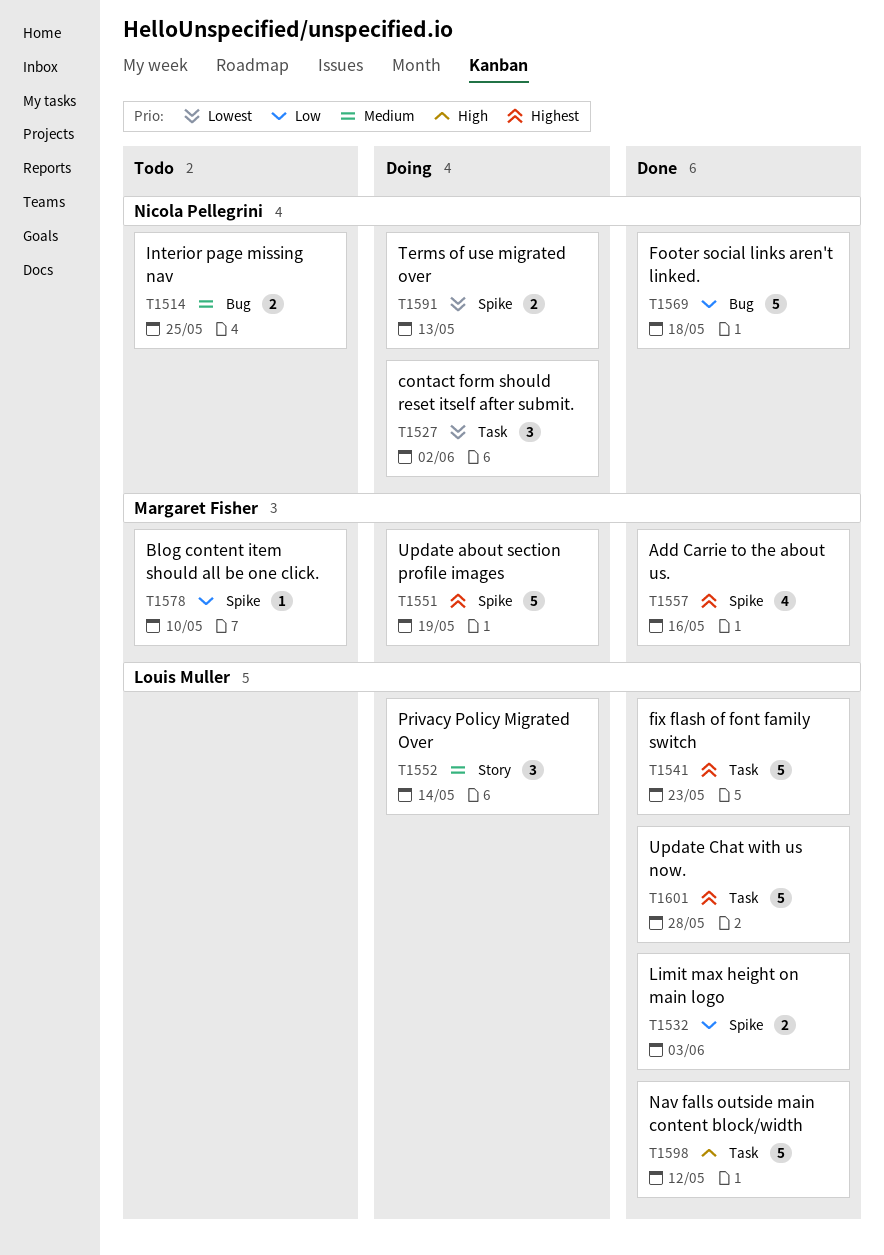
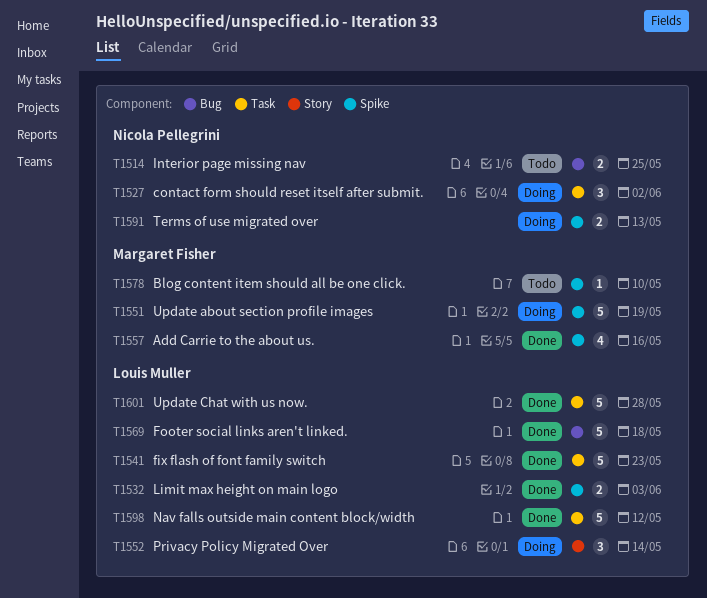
T1569, owner: Nicola Pellegrini -> Louis Muller

